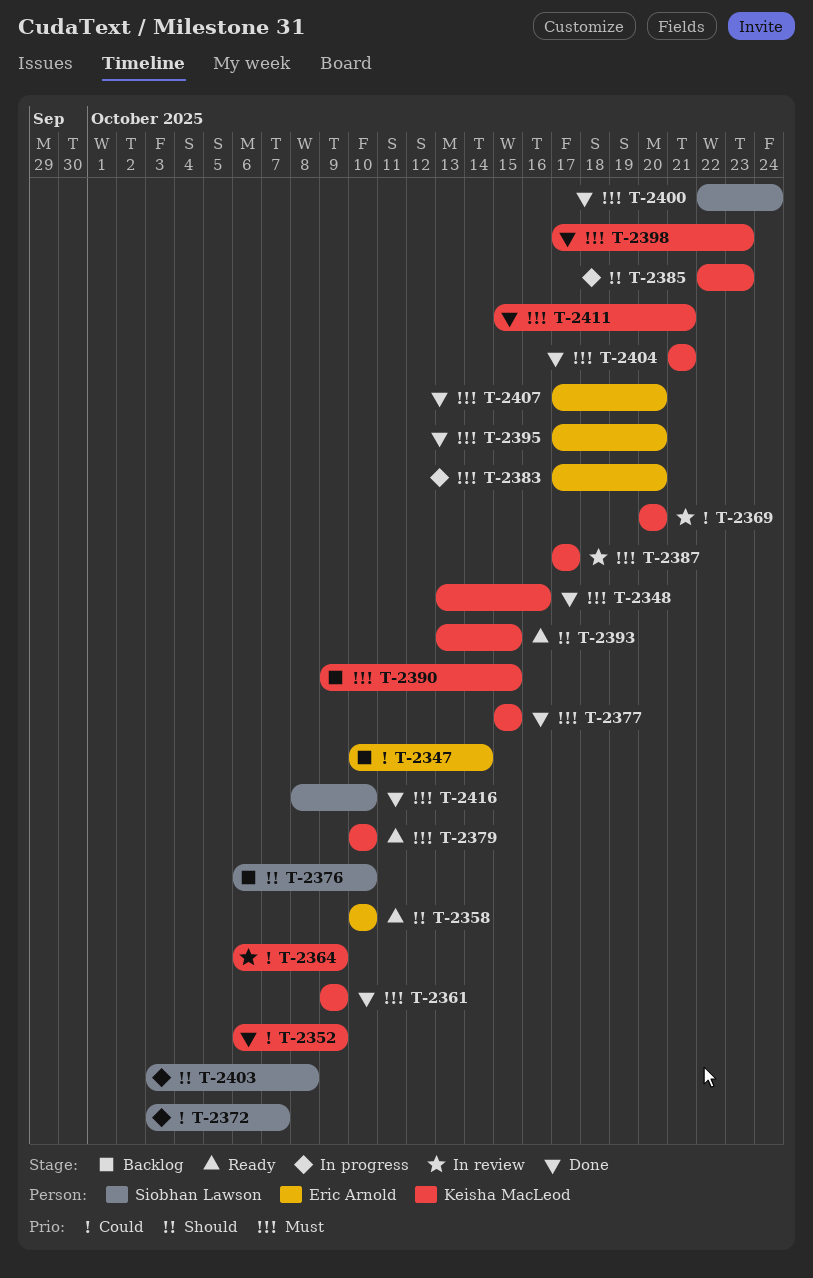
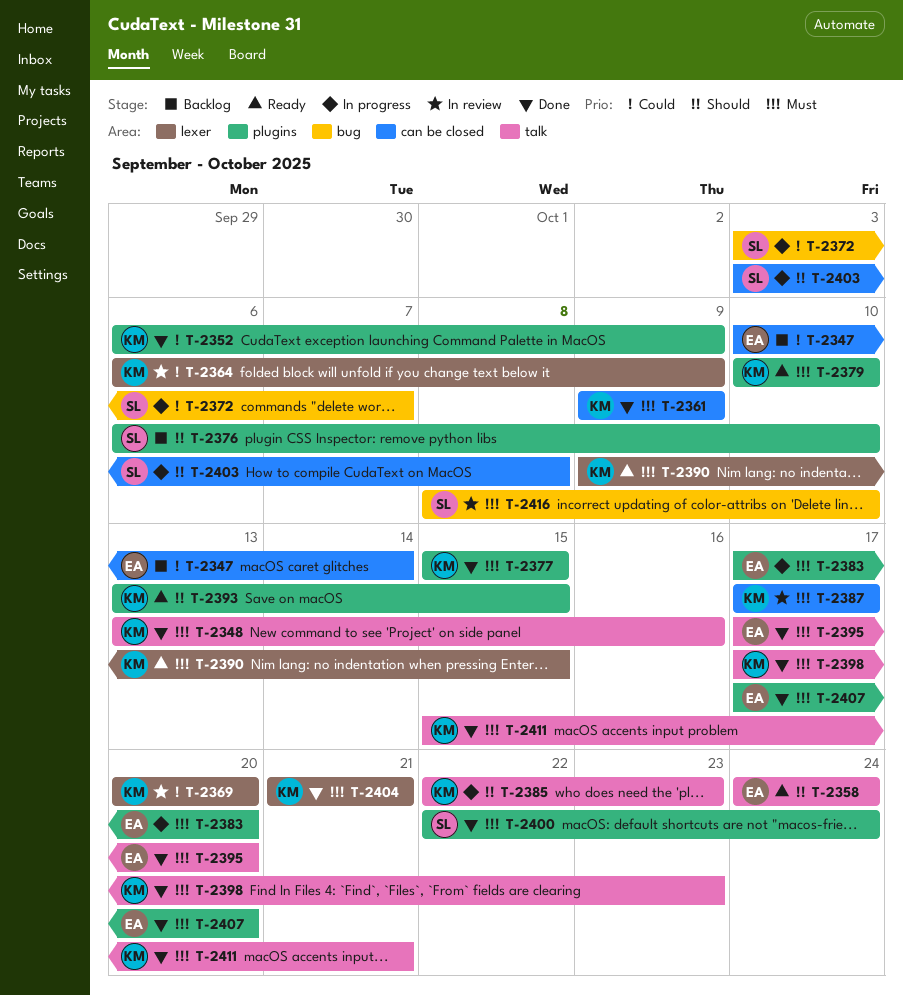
T-2358, start: Oct 10 -> Oct 24
T-2358, due: Oct 10 -> Oct 24
T-2390, status: Backlog -> Ready
T-2416, status: Done -> In review

